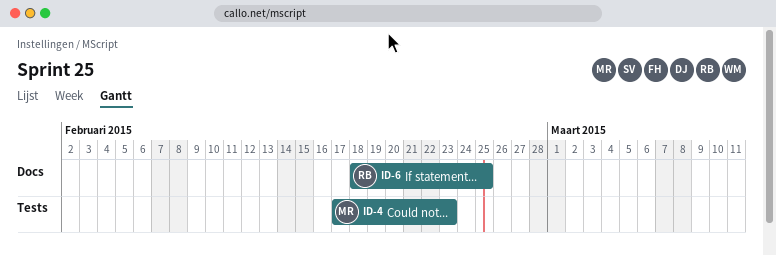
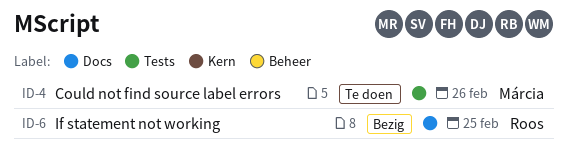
ID-4, due: Feb 23 -> Feb 26

